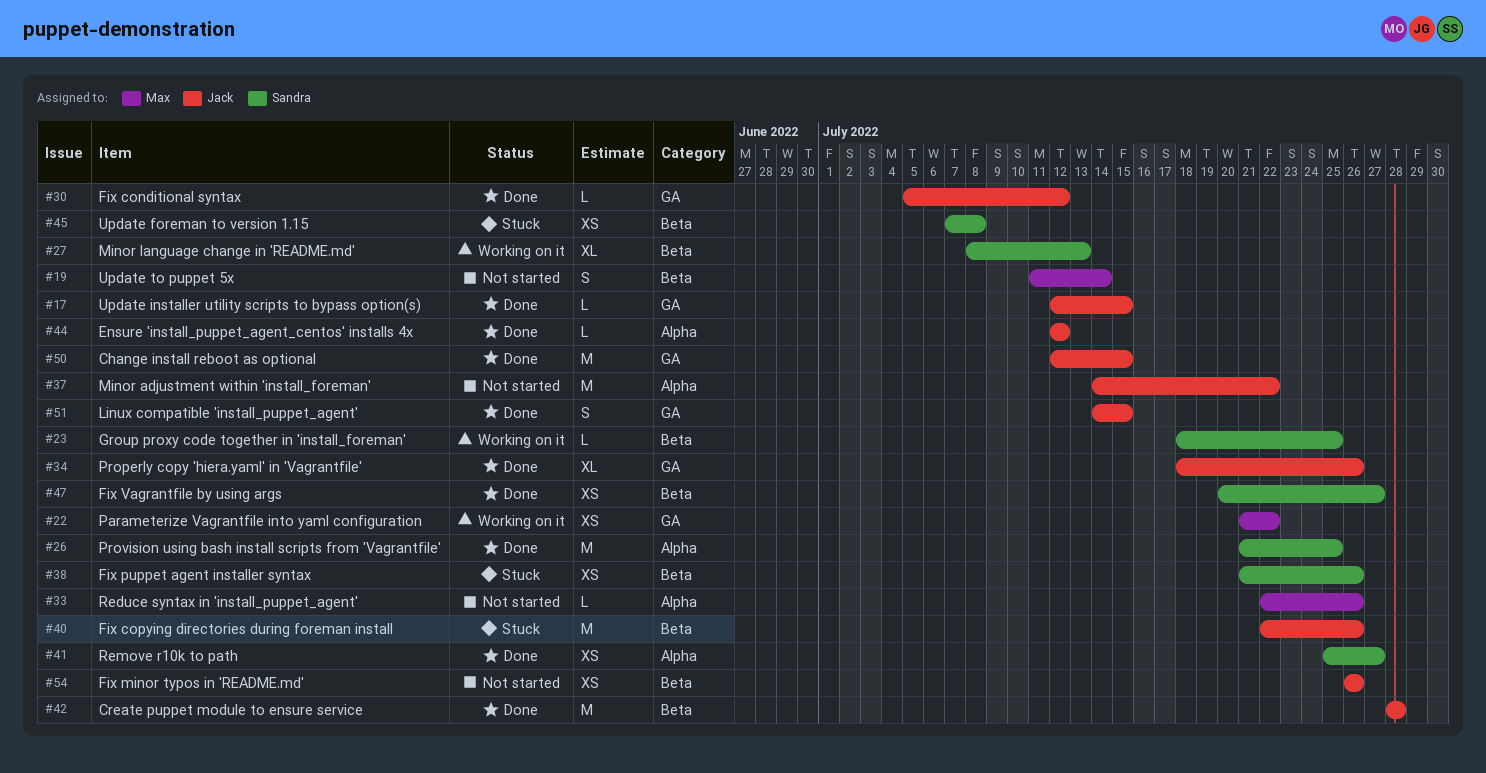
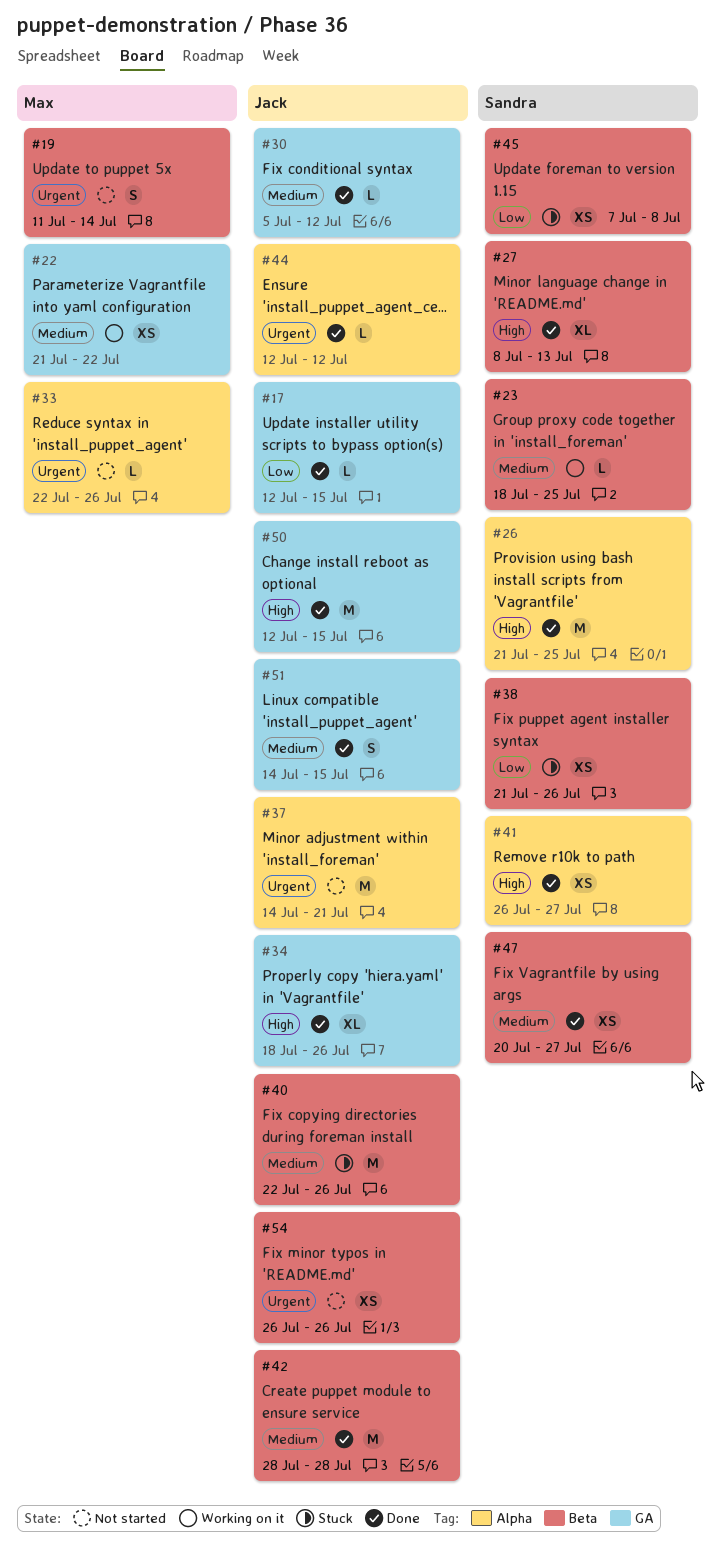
#27, status: Working on it -> Done
#37, due: Jul 22 -> Jul 21
#41, start: Jul 25 -> Jul 26

